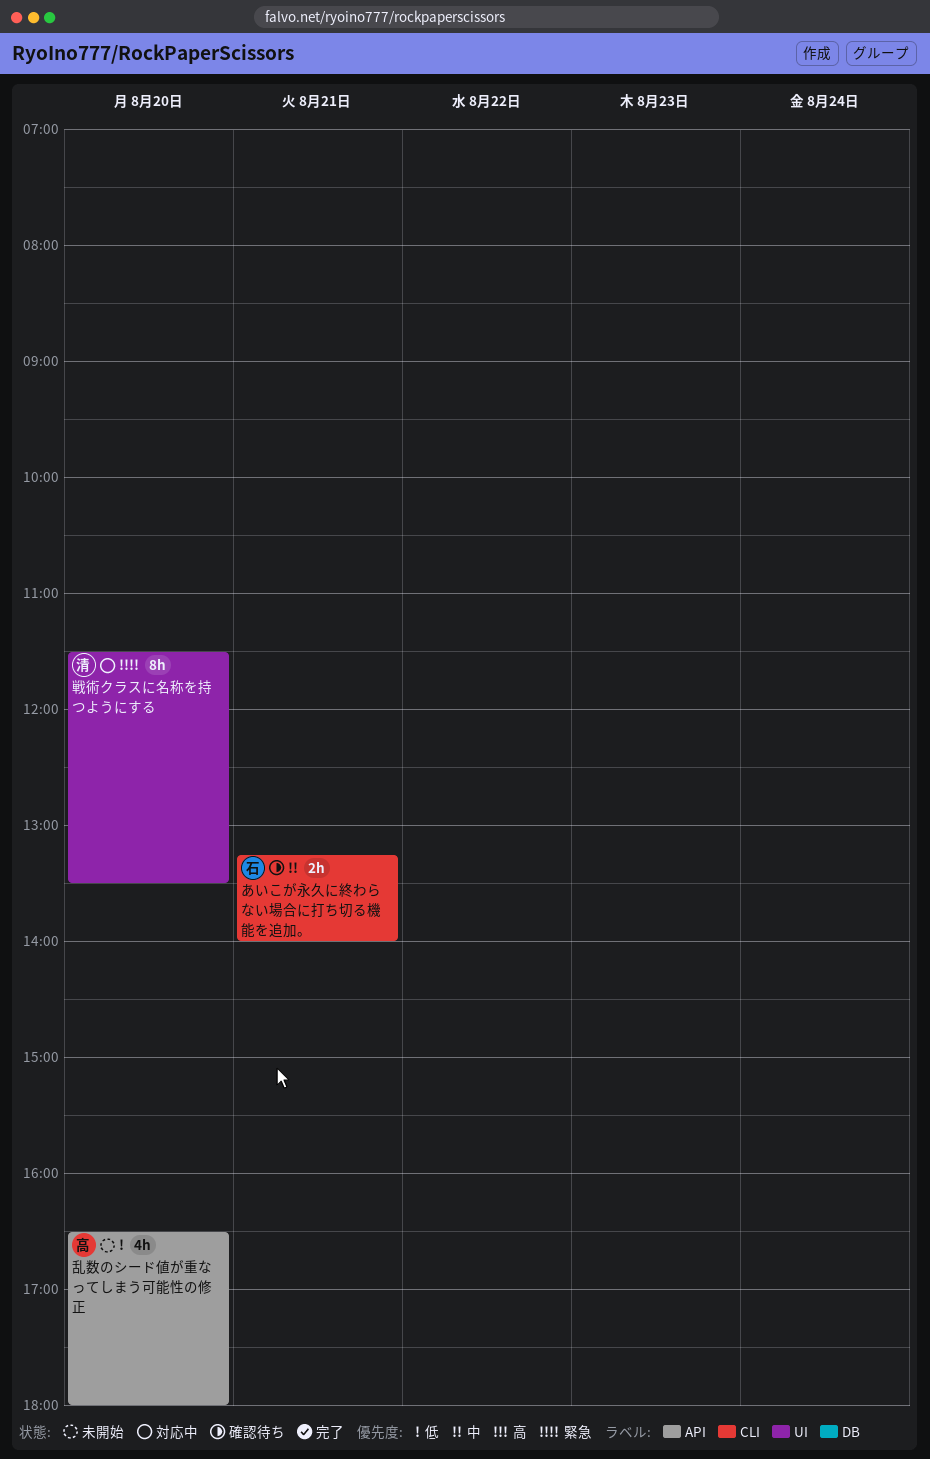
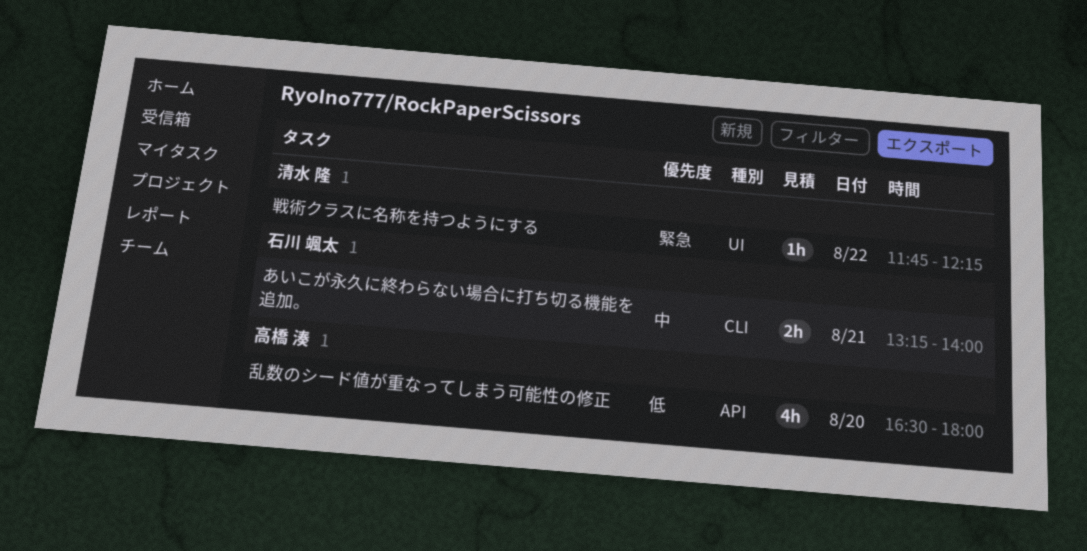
戦術クラスに名称を持つようにする, estimate: 8h -> 1h
戦術クラスに名称を持つようにする, day: Aug 20 -> Aug 22
戦術クラスに名称を持つようにする, begins: 11:30 -> 11:45
戦術クラスに名称を持つようにする, ends: 13:30 -> 12:15

